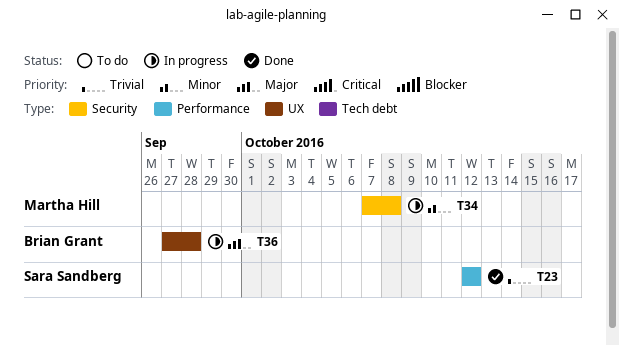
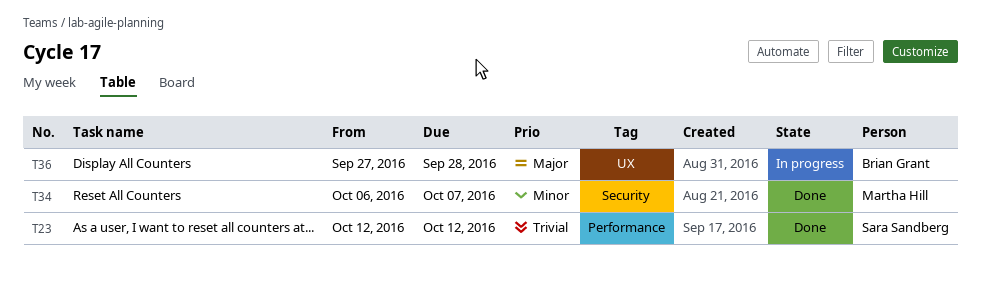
T34, status: In progress -> Done
T34, start: Oct 7 -> Oct 6
T34, due: Oct 8 -> Oct 7

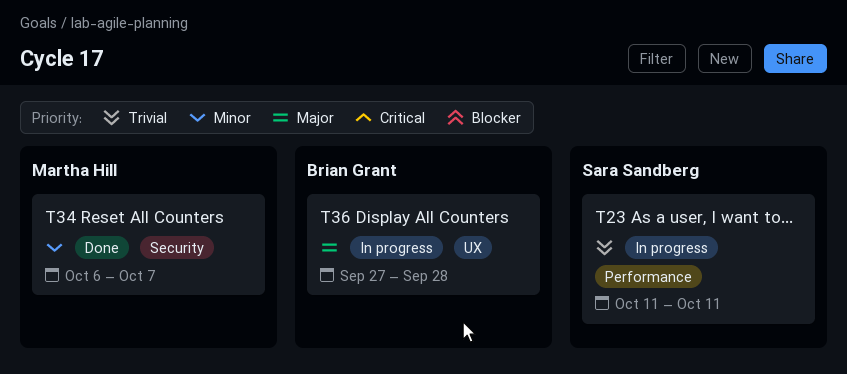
T23, status: Done -> In progress
T23, start: Oct 12 -> Oct 11
T23, due: Oct 12 -> Oct 11

